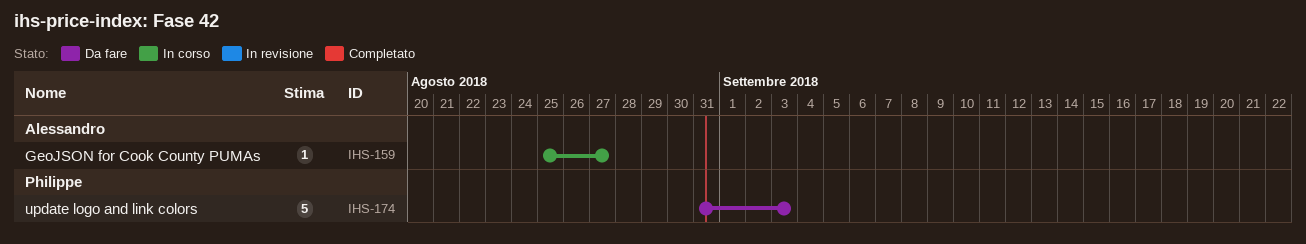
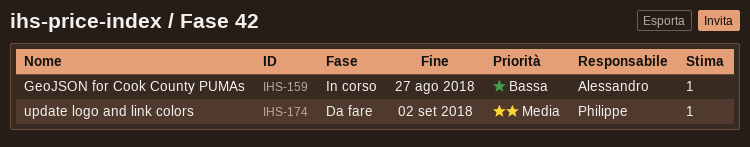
IHS-174, estimate: 5 -> 1
IHS-174, due: Sep 3 -> Sep 2

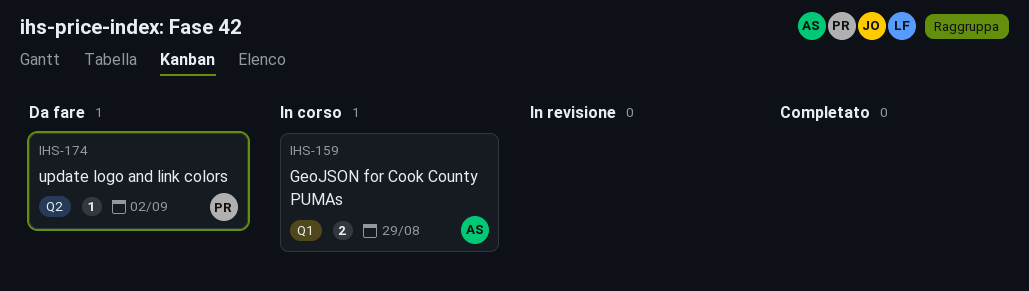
IHS-159, estimate: 1 -> 2
IHS-159, due: Aug 27 -> Aug 29

